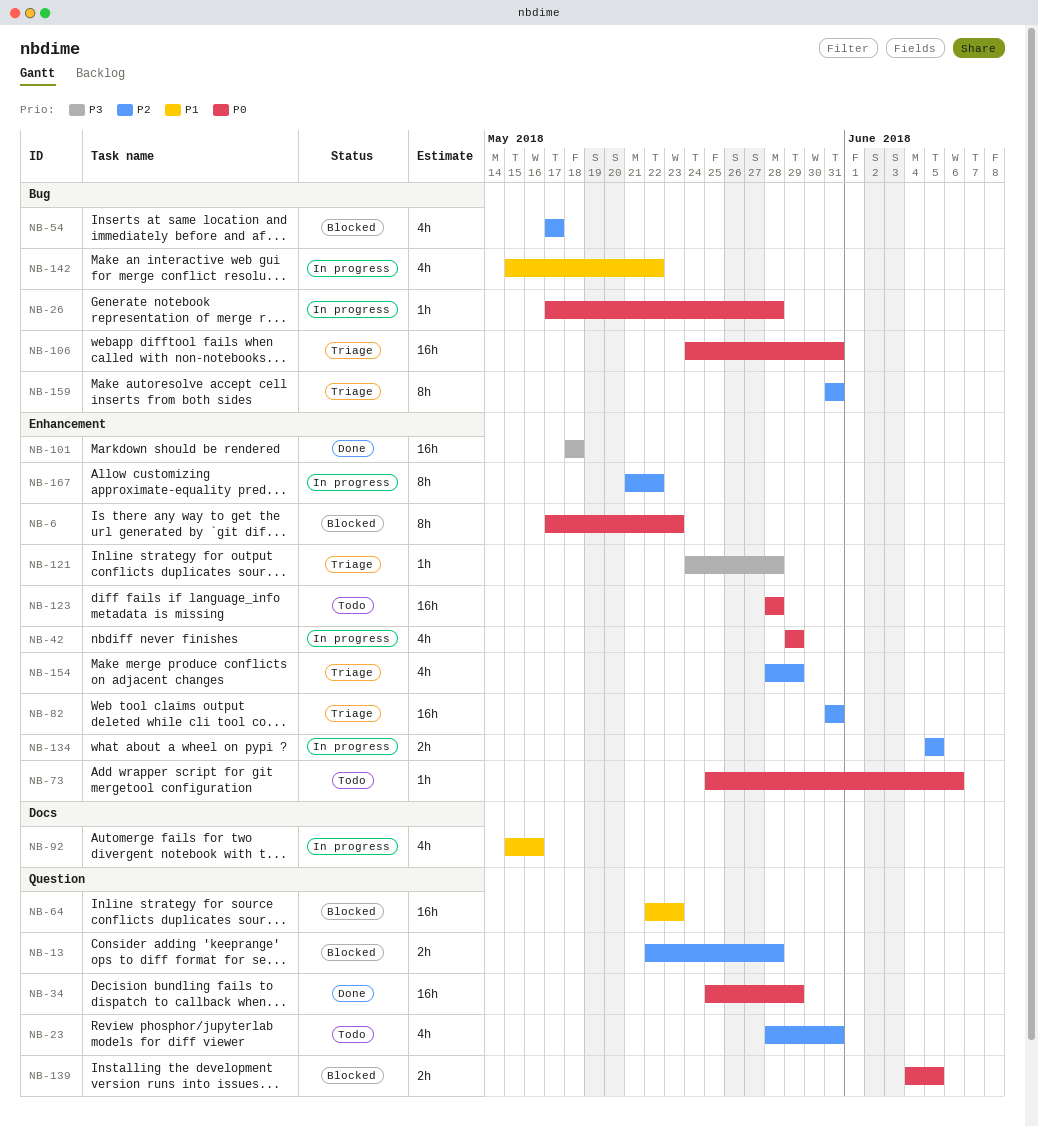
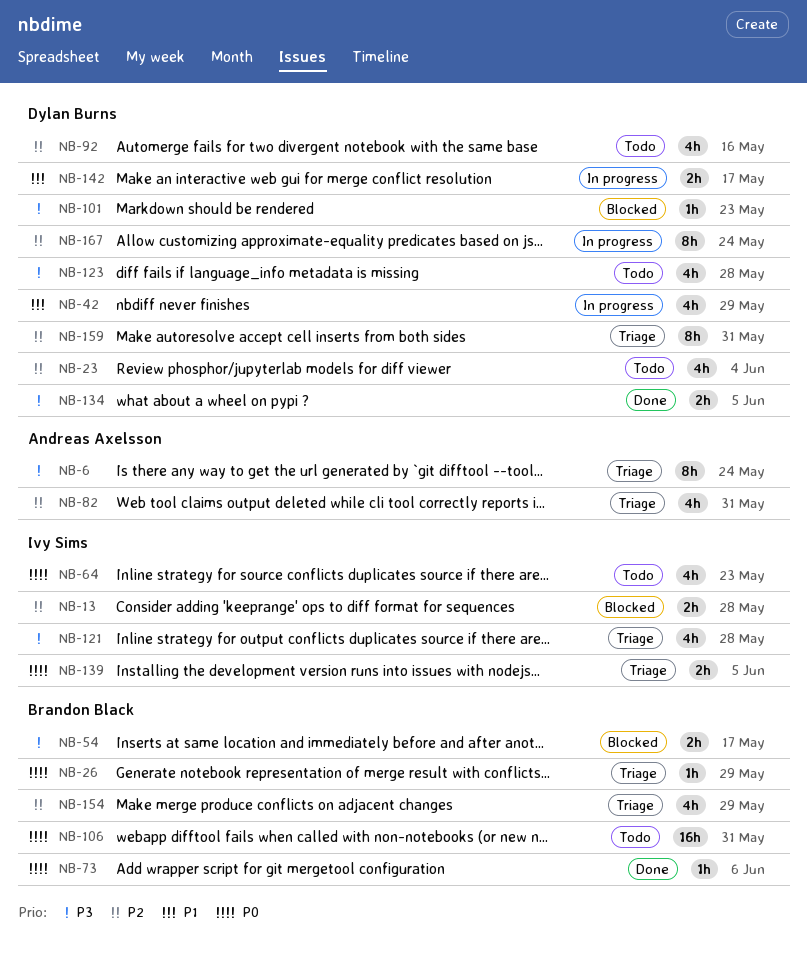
NB-6, status: Blocked -> Triage
NB-6, priority: P0 -> P3
NB-6, due: May 23 -> May 24
NB-23, due: May 31 -> Jun 4
NB-26, status: In progress -> Triage
NB-26, due: May 28 -> May 29
NB-34: present -> none
NB-42, priority: P0 -> P1
NB-54, priority: P2 -> P3
NB-54, estimate: 4h -> 2h
NB-64, status: Blocked -> Todo
NB-64, priority: P1 -> P0
NB-64, estimate: 16h -> 4h
NB-73, status: Todo -> Done
NB-82, estimate: 16h -> 4h
NB-92, status: In progress -> Todo
NB-92, priority: P1 -> P2
NB-101, status: Done -> Blocked
NB-101, estimate: 16h -> 1h
NB-101, due: May 18 -> May 23
NB-106, status: Triage -> Todo
NB-121, estimate: 1h -> 4h
NB-123, priority: P0 -> P3
NB-123, estimate: 16h -> 4h
NB-134, status: In progress -> Done
NB-134, priority: P2 -> P3
NB-139, status: Blocked -> Triage
NB-142, estimate: 4h -> 2h
NB-142, due: May 22 -> May 17
NB-167, due: May 22 -> May 24

